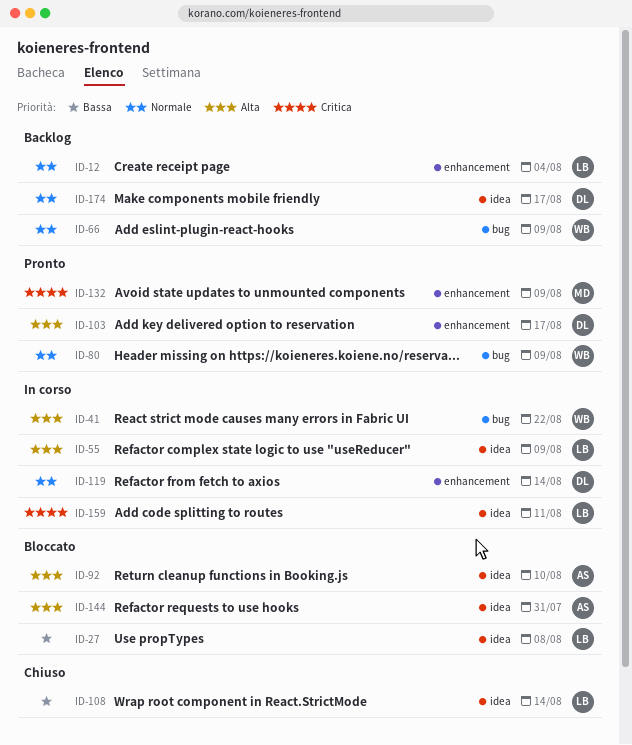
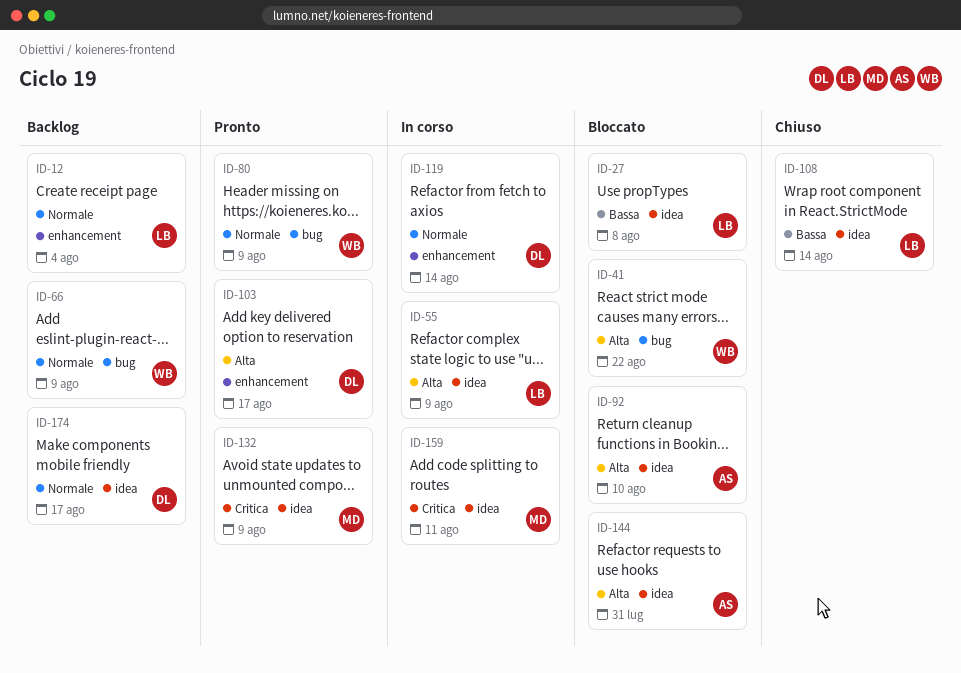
ID-41, status: In corso -> Bloccato
ID-132, label: enhancement -> idea
ID-159, owner: LB -> MD

